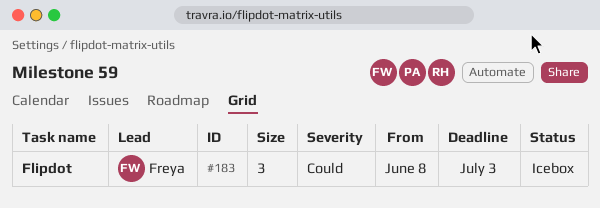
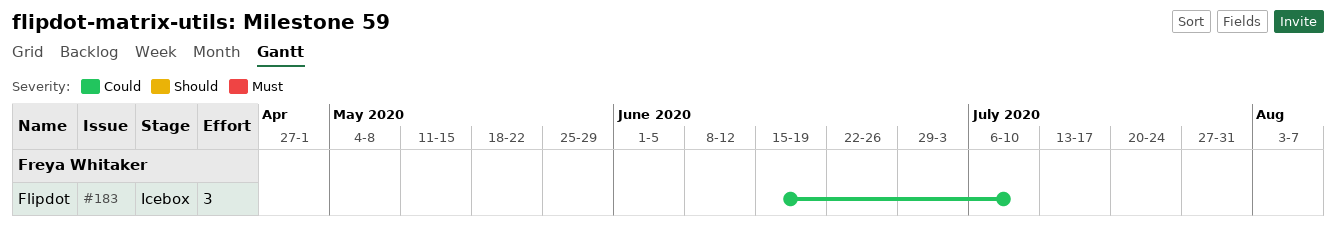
#183, start: Jun 8 -> Jun 15
#183, due: Jul 3 -> Jul 10

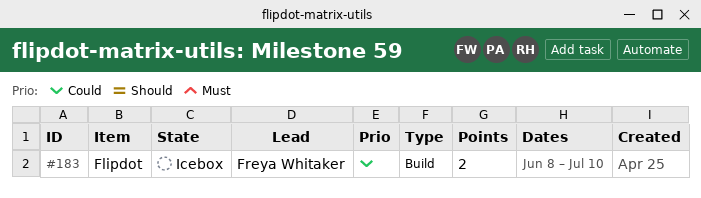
#183, estimate: 3 -> 2
#183, start: Jun 15 -> Jun 8

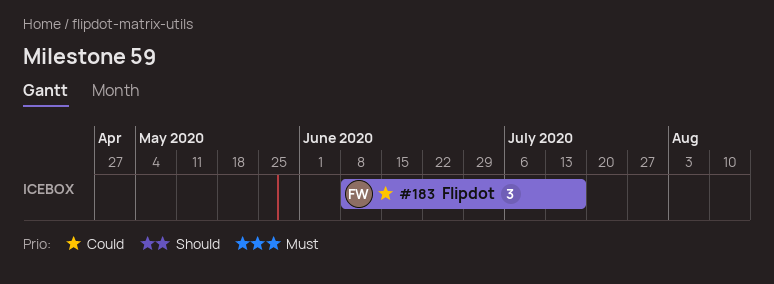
#183, estimate: 2 -> 3
#183, due: Jul 10 -> Jul 17

